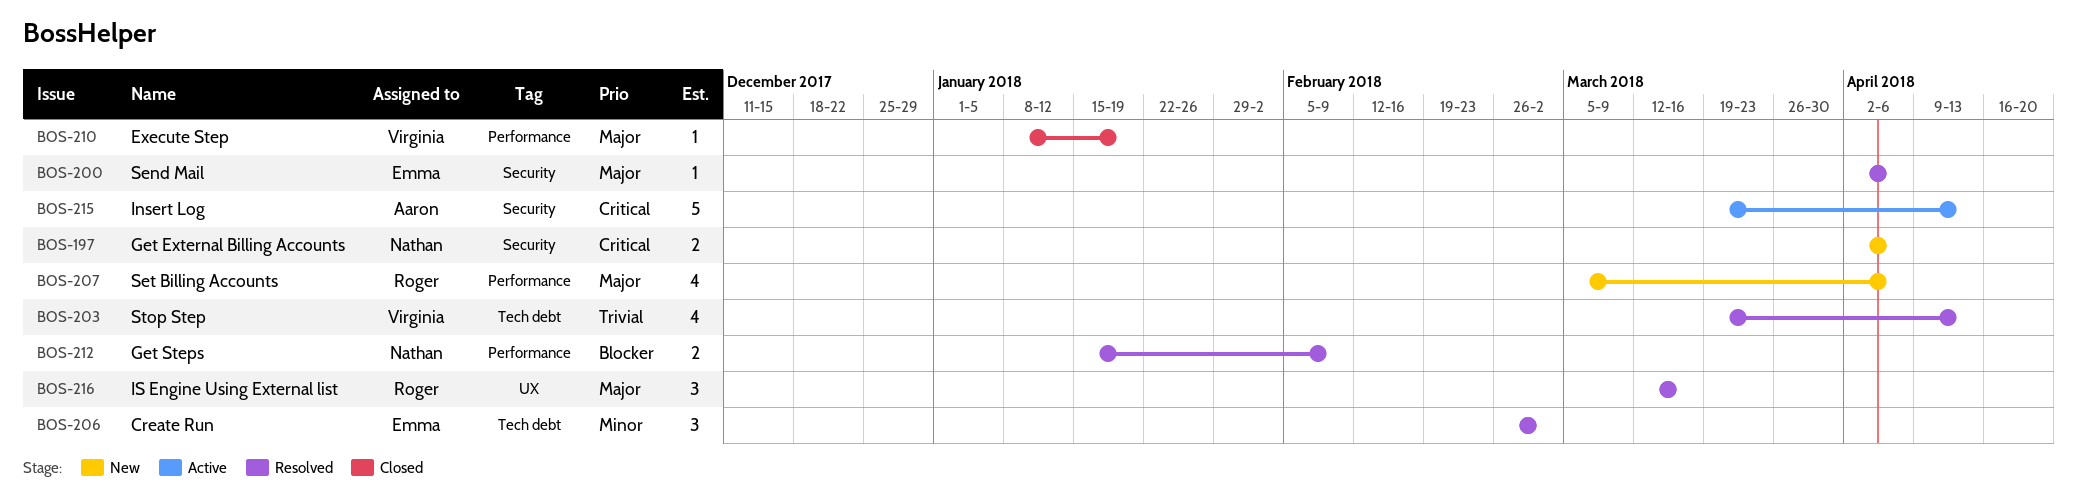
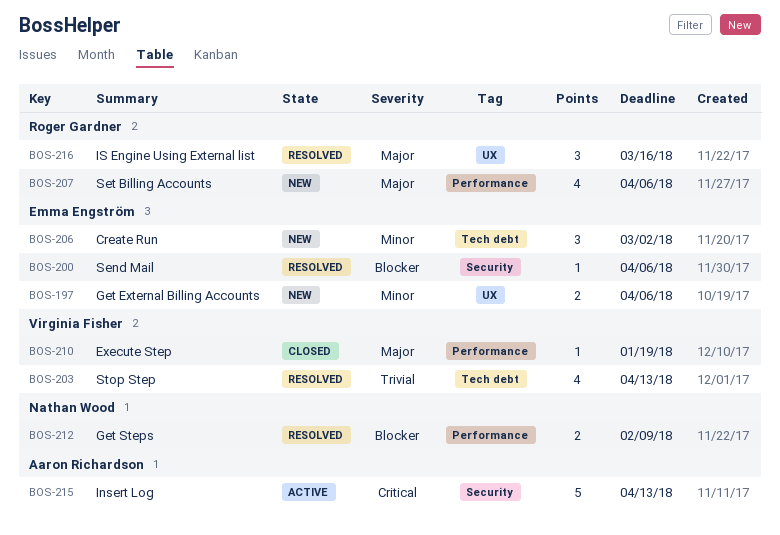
BOS-197, owner: Nathan Wood -> Emma Engström
BOS-197, priority: Critical -> Minor
BOS-197, label: Security -> UX
BOS-200, priority: Major -> Blocker
BOS-206, status: Resolved -> New

